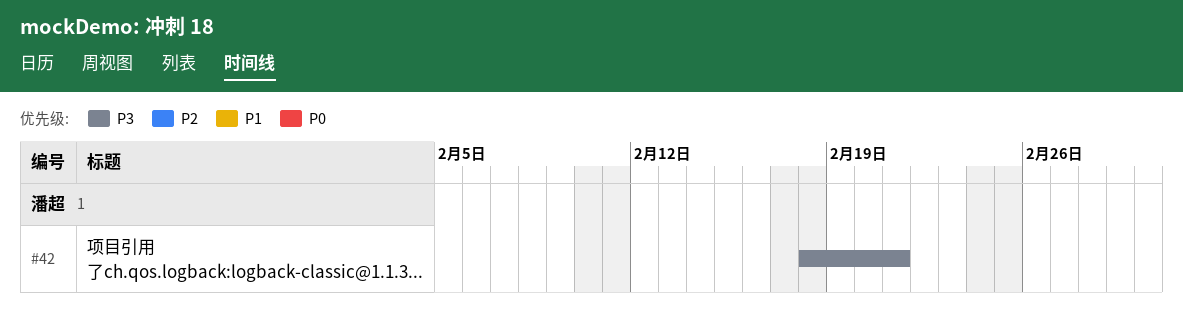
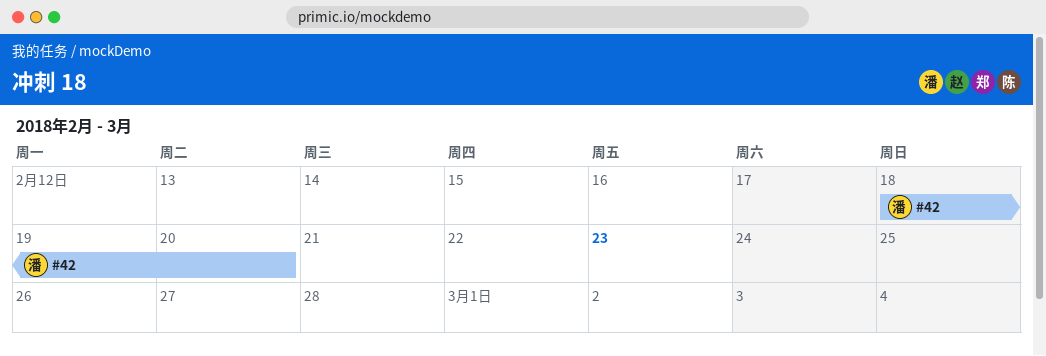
#42, due: Feb 21 -> Feb 20

